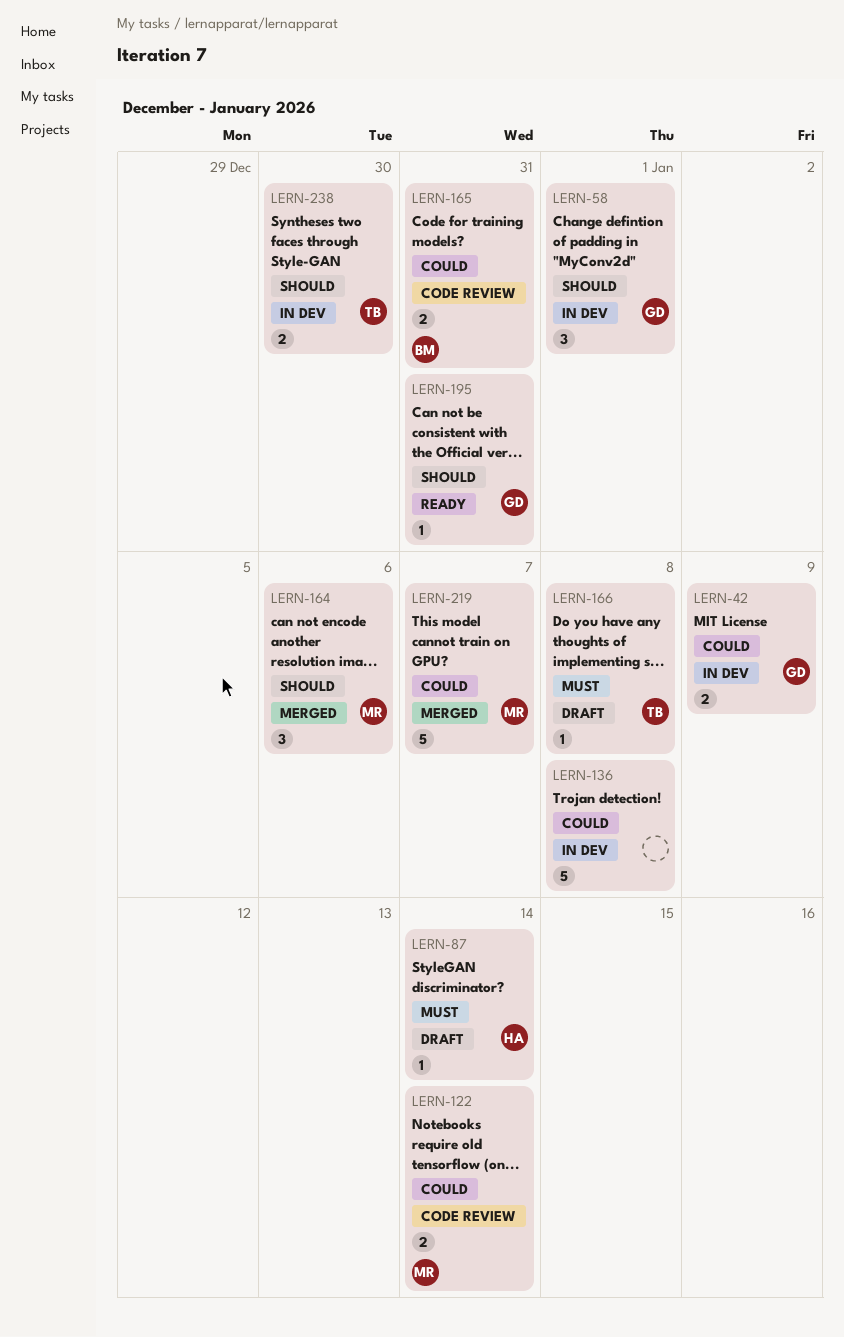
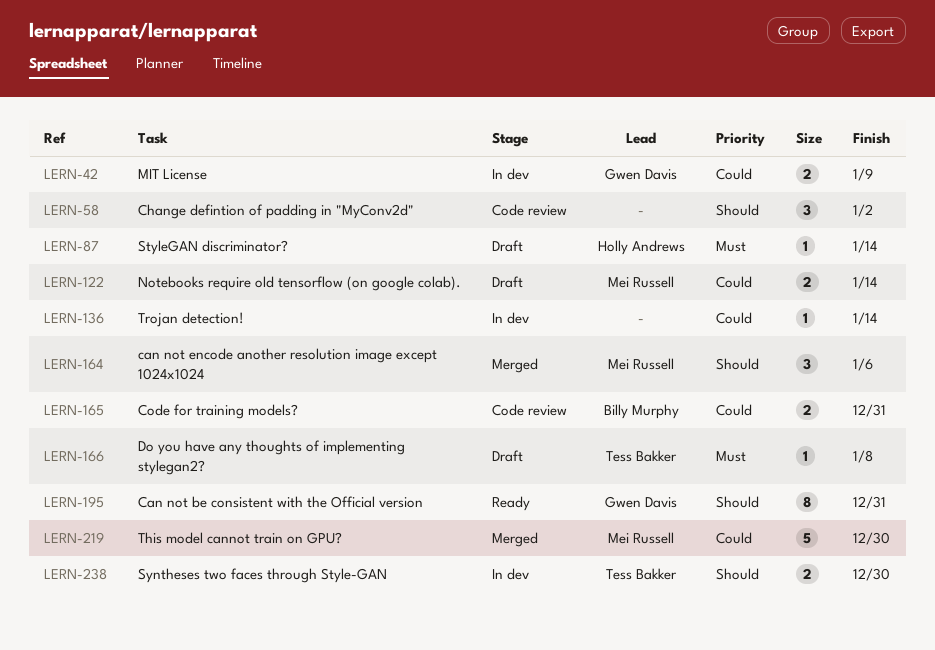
LERN-58, status: In dev -> Code review
LERN-58, owner: Gwen Davis -> none
LERN-58, due: Jan 1 -> Jan 2
LERN-122, status: Code review -> Draft
LERN-136, estimate: 5 -> 1
LERN-136, due: Jan 8 -> Jan 14
LERN-195, estimate: 1 -> 8
LERN-219, due: Jan 7 -> Dec 30

